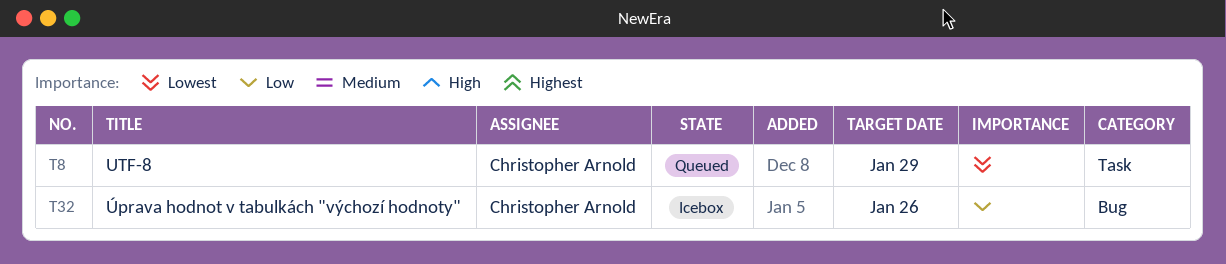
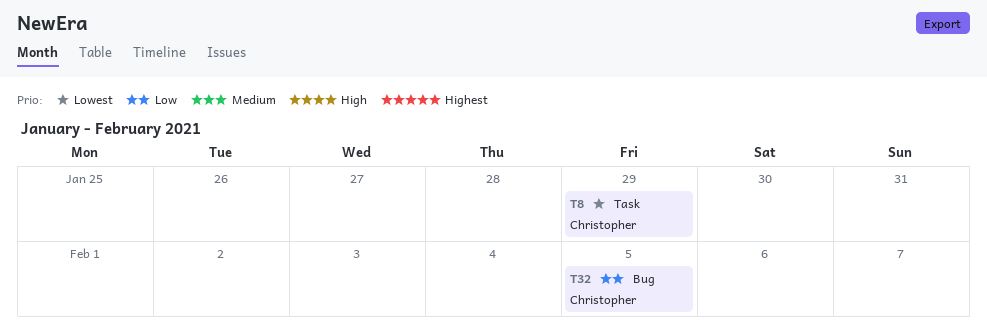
T32, due: Jan 26 -> Feb 5

